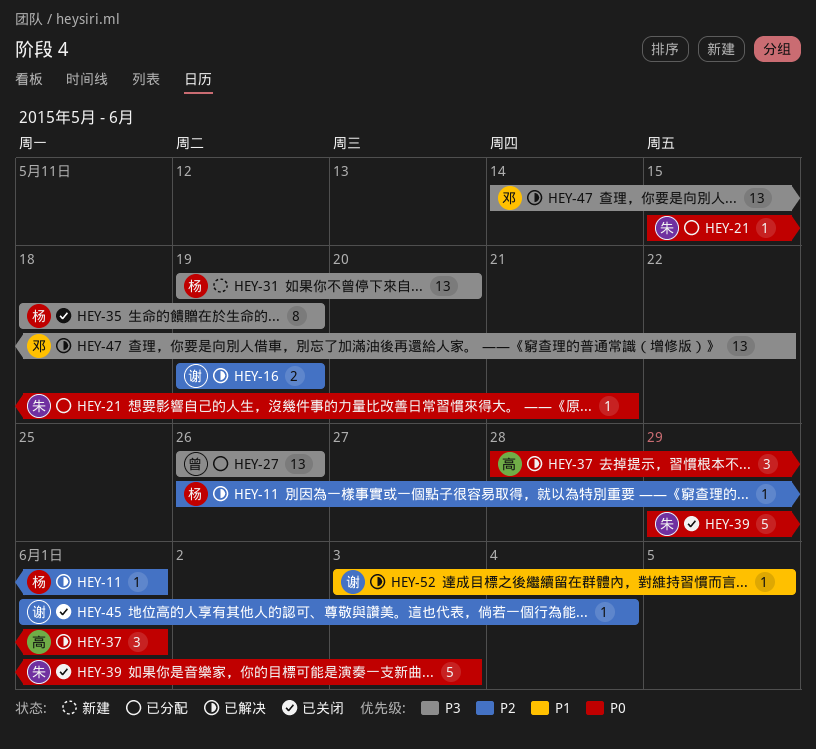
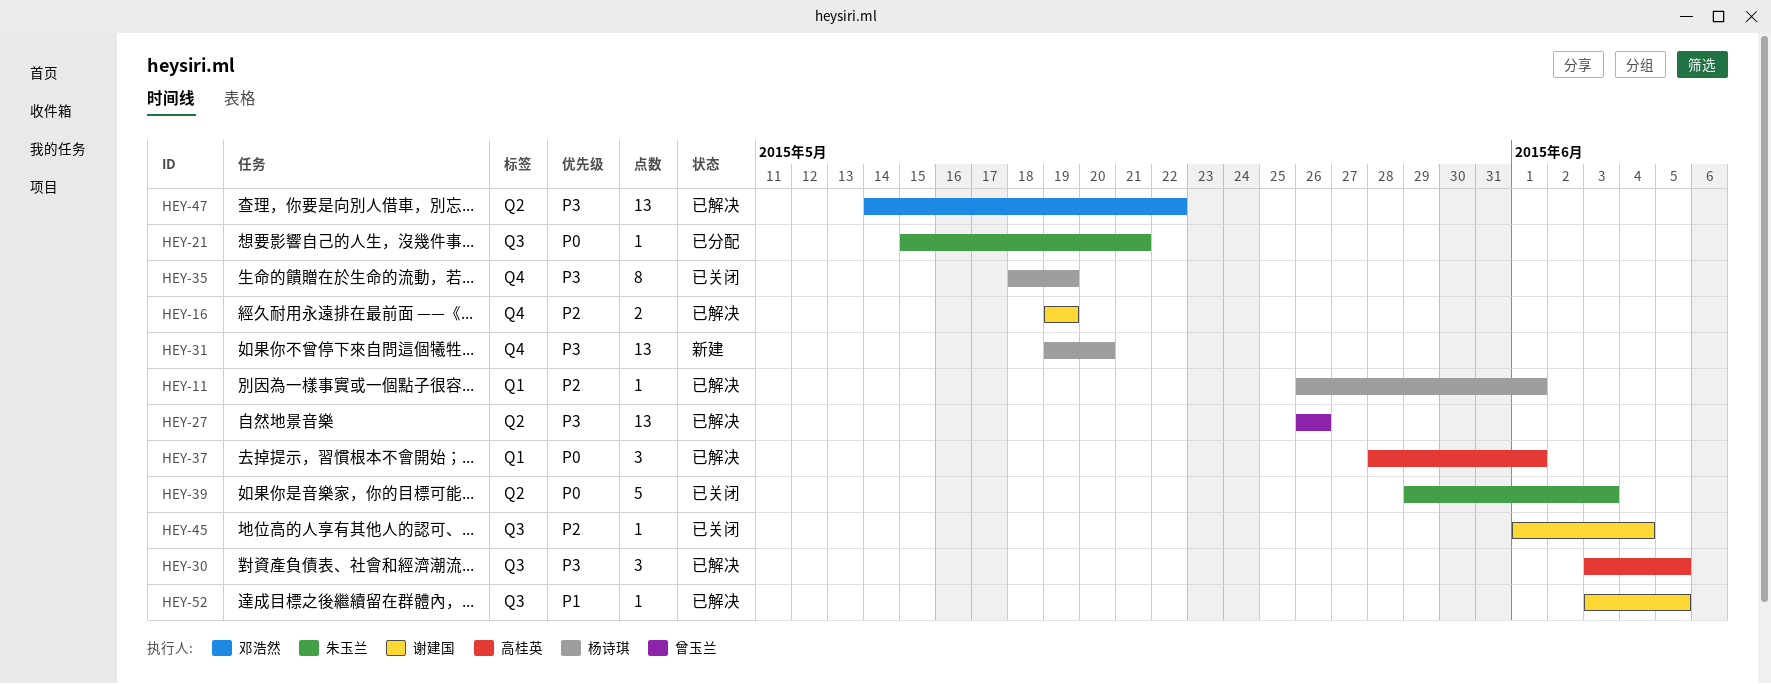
HEY-27, status: 已分配 -> 已解决
HEY-30: none -> present

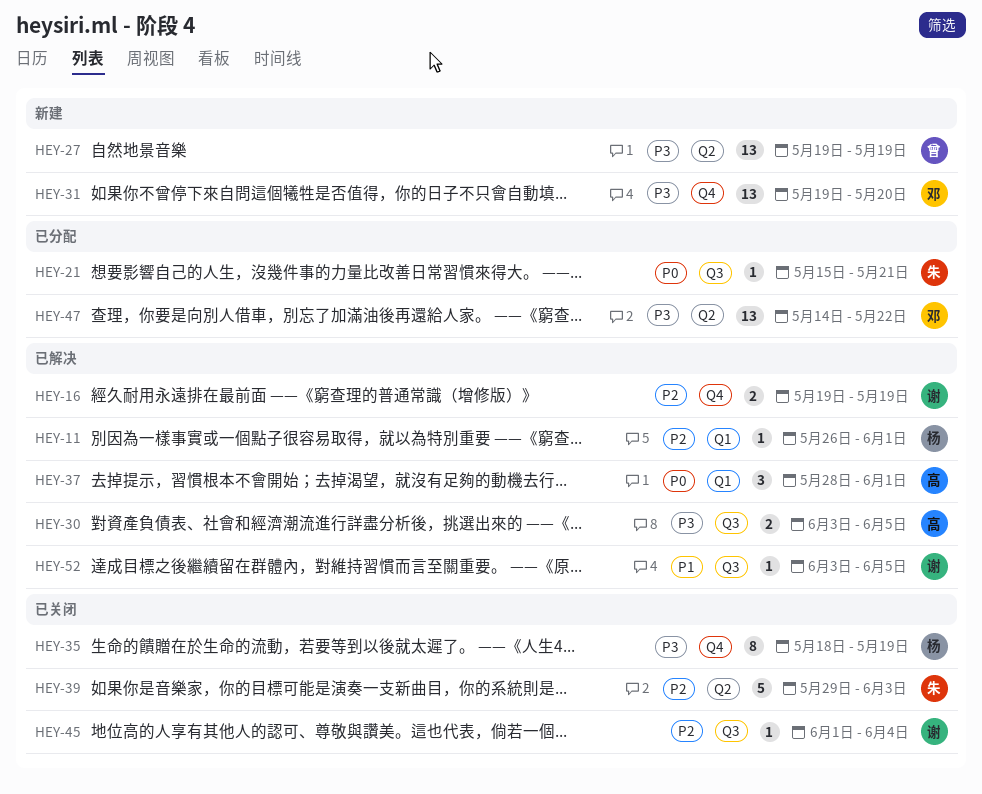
HEY-27, status: 已解决 -> 新建
HEY-27, start: May 26 -> May 19
HEY-27, due: May 26 -> May 19
HEY-30, estimate: 3 -> 2
HEY-31, owner: 杨诗琪 -> 邓浩然
HEY-39, priority: P0 -> P2
HEY-47, status: 已解决 -> 已分配

